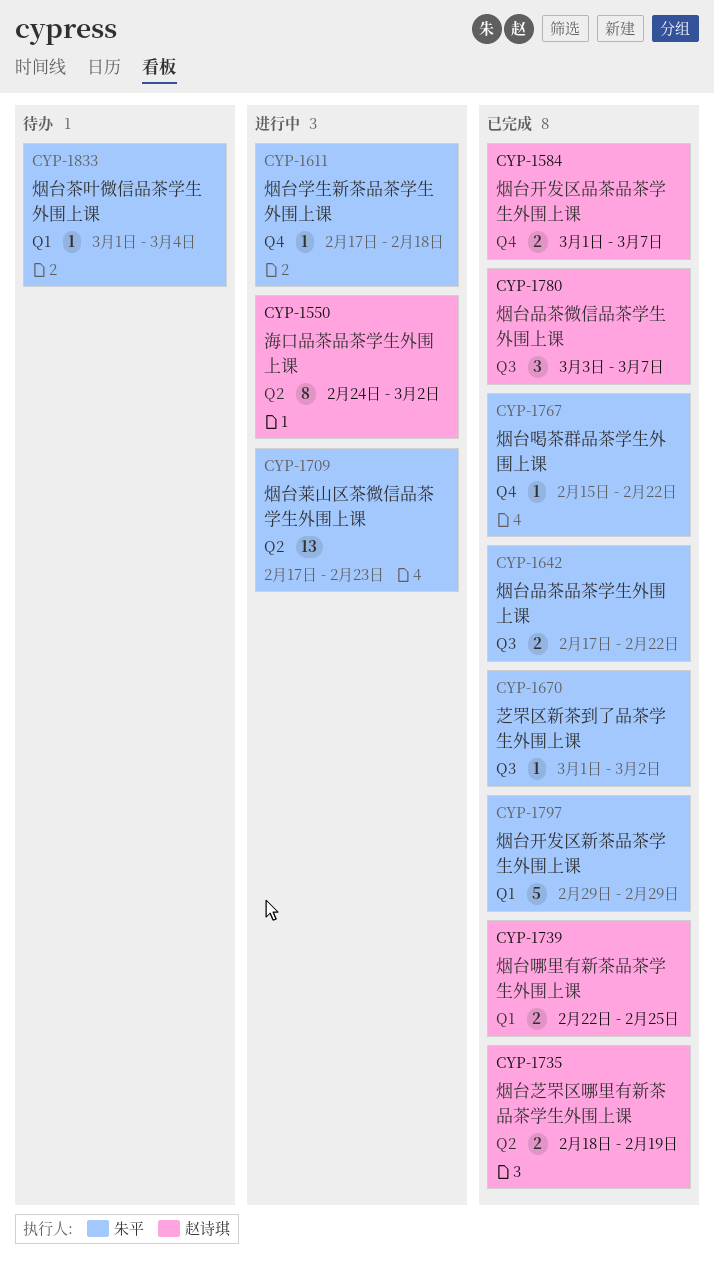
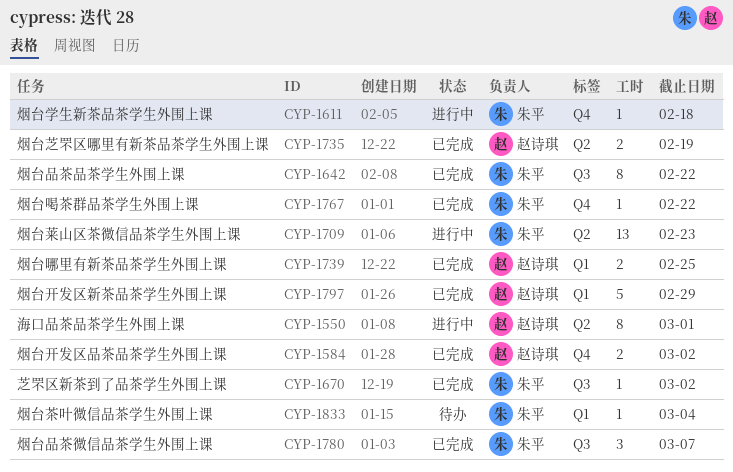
CYP-1550, due: Mar 2 -> Mar 1
CYP-1584, due: Mar 7 -> Mar 2
CYP-1642, estimate: 2 -> 8
CYP-1780, owner: 赵诗琪 -> 朱平
CYP-1797, owner: 朱平 -> 赵诗琪

